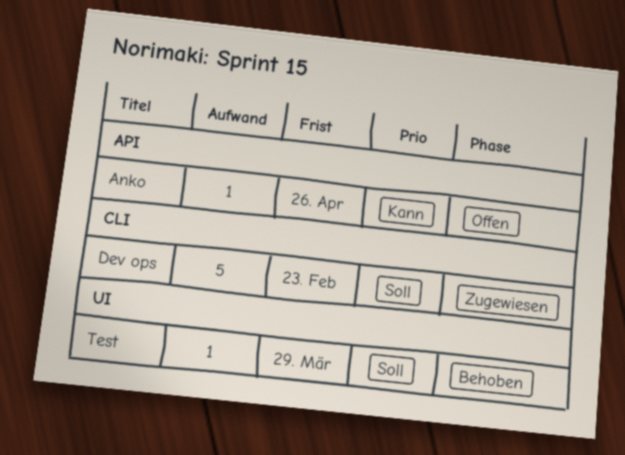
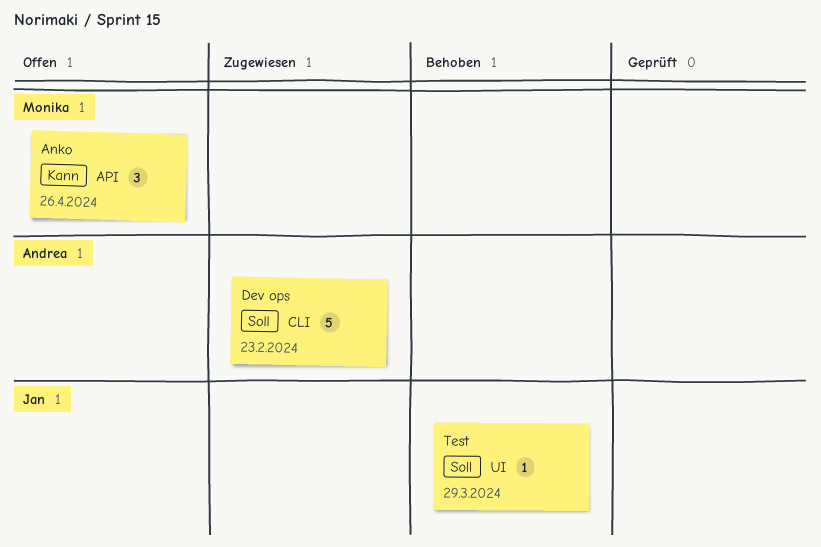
Anko, estimate: 1 -> 3

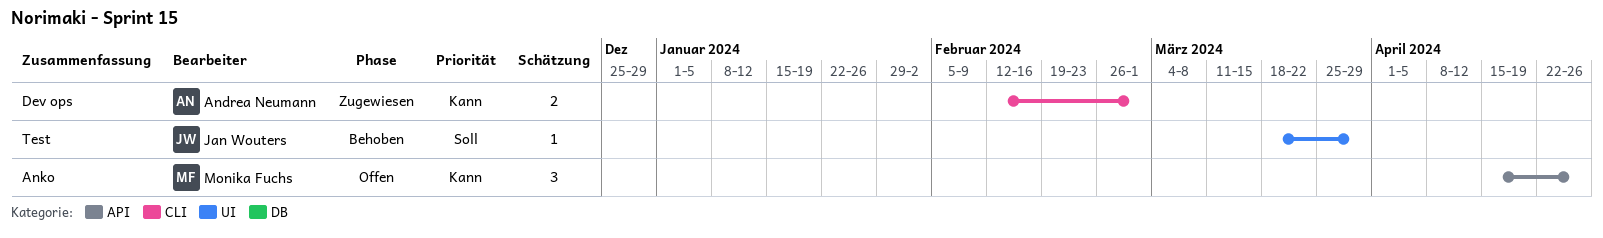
Dev ops, priority: Soll -> Kann
Dev ops, estimate: 5 -> 2
Dev ops, due: Feb 23 -> Mar 1

